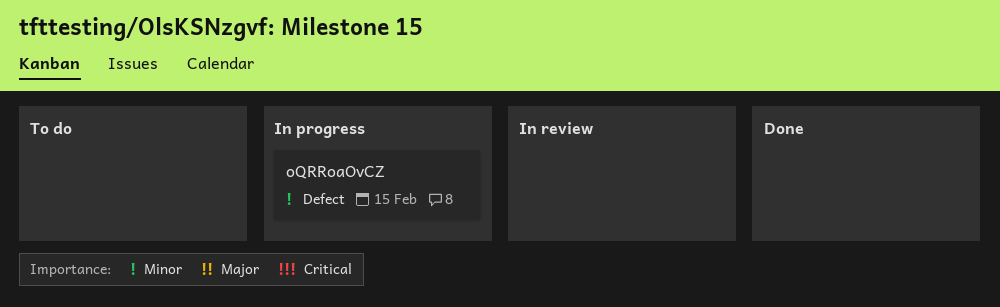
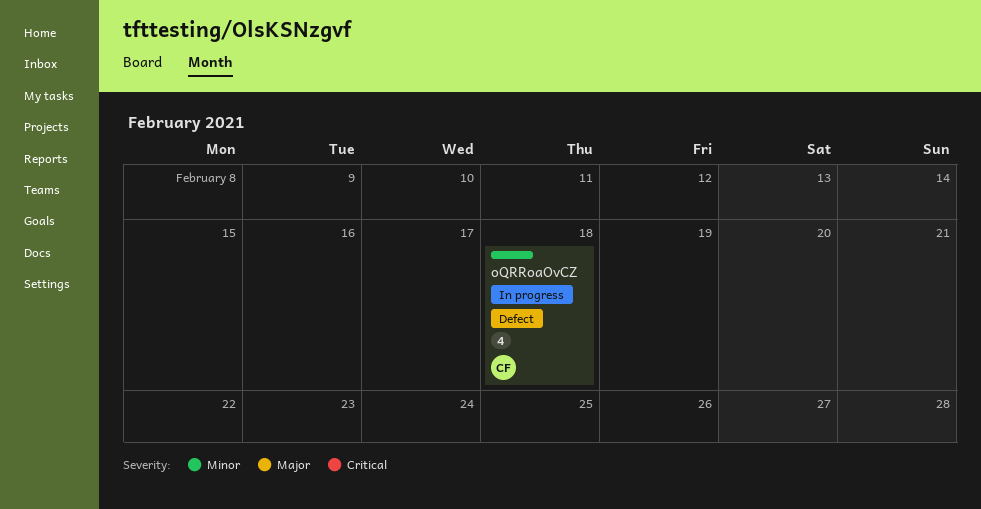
oQRRoaOvCZ, due: Feb 15 -> Feb 18

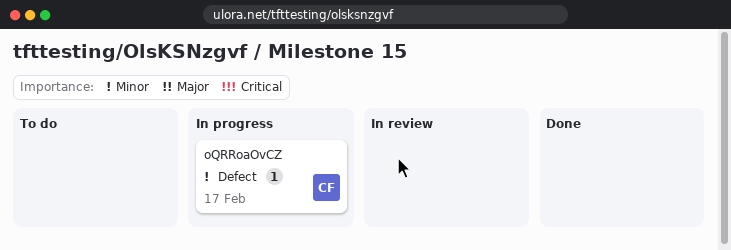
oQRRoaOvCZ, estimate: 4 -> 1
oQRRoaOvCZ, due: Feb 18 -> Feb 17

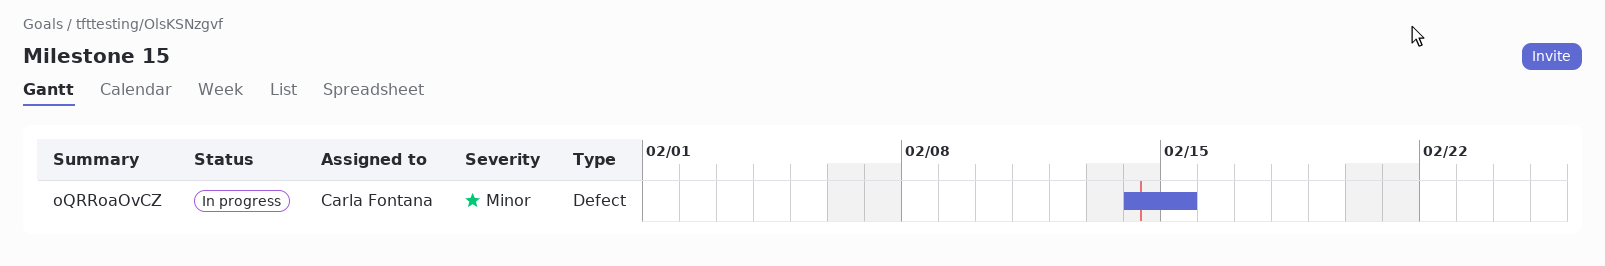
oQRRoaOvCZ, due: Feb 17 -> Feb 15

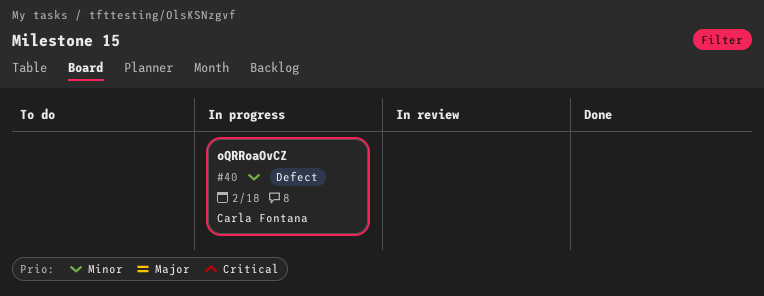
oQRRoaOvCZ, due: Feb 15 -> Feb 18

